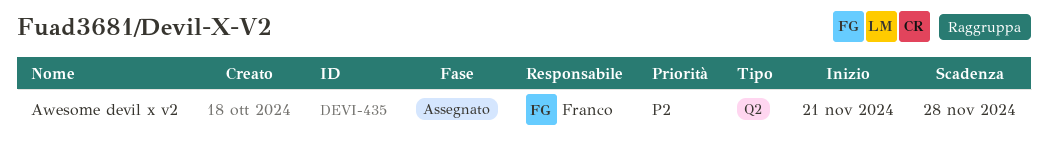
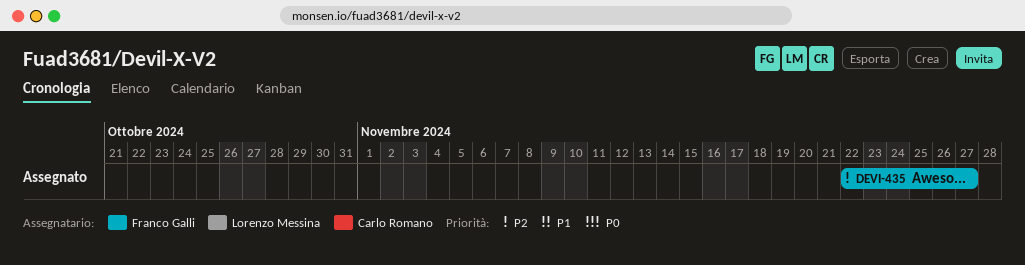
DEVI-435, start: Nov 21 -> Nov 22
DEVI-435, due: Nov 28 -> Nov 27

